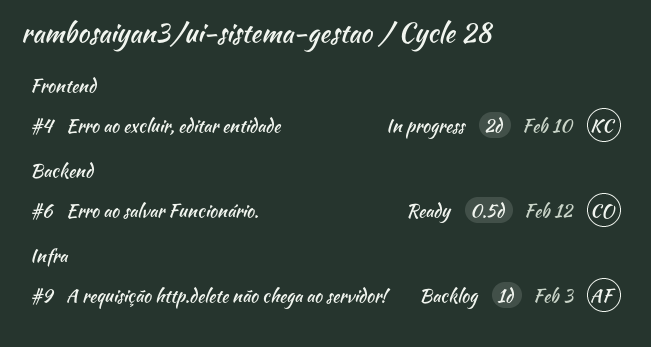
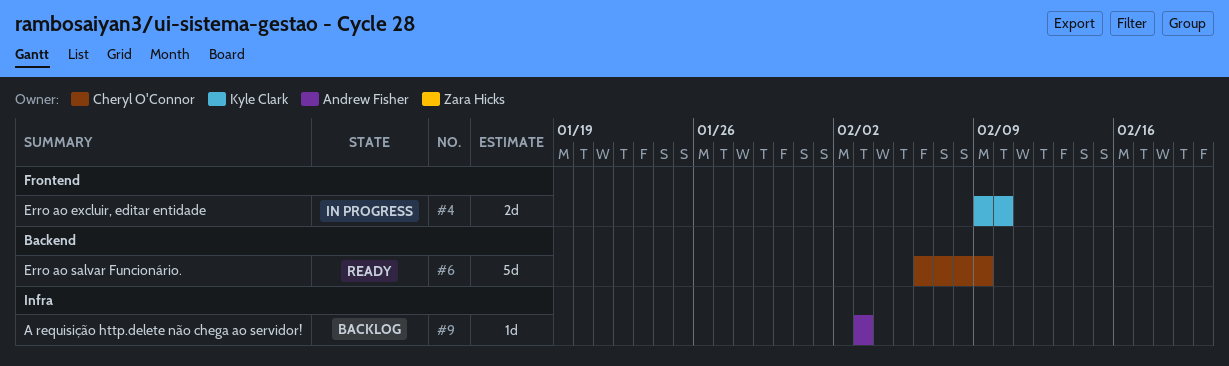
#6, estimate: 0.5d -> 5d
#6, due: Feb 12 -> Feb 9

